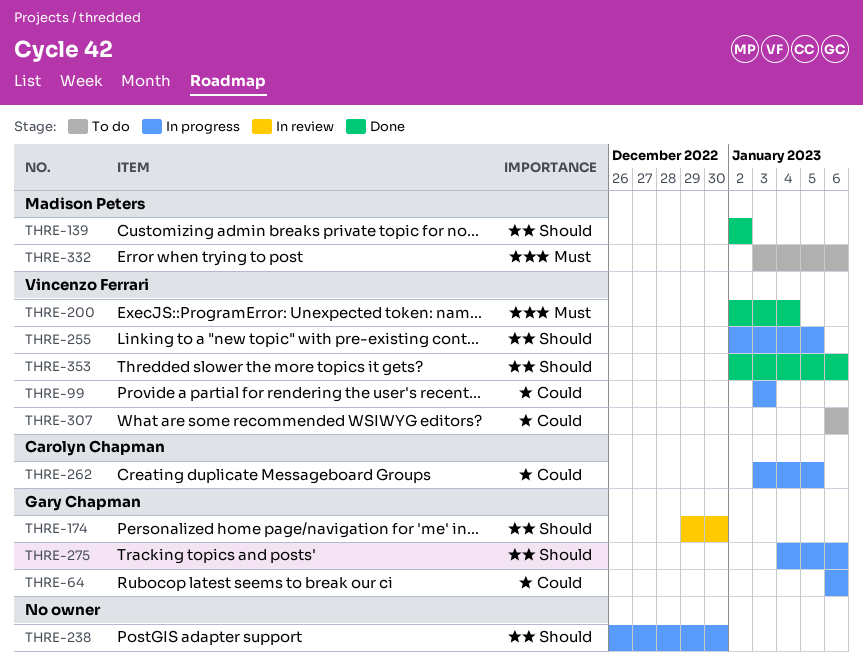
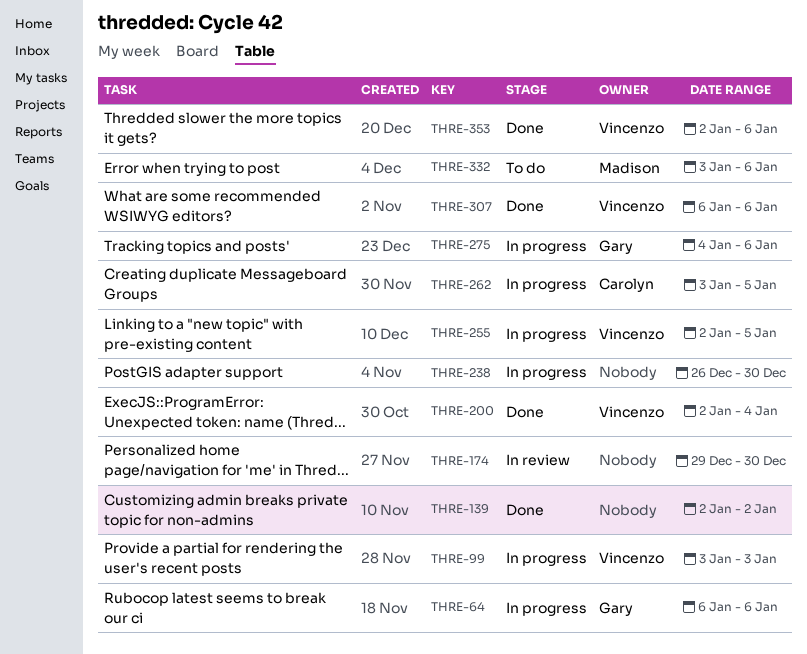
THRE-139, owner: Madison Peters -> none
THRE-174, owner: Gary Chapman -> none
THRE-307, status: To do -> Done

